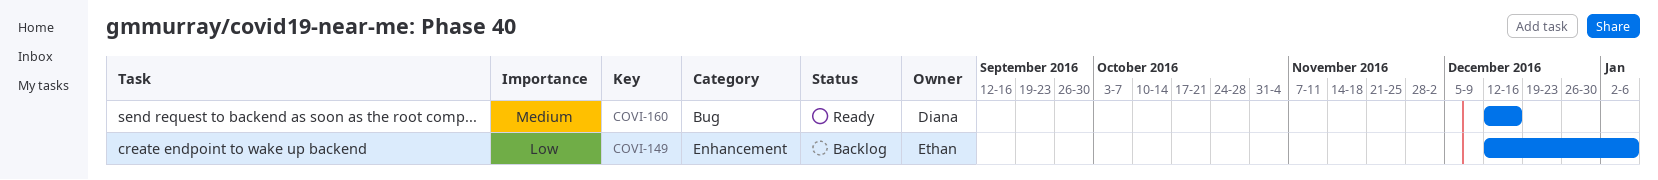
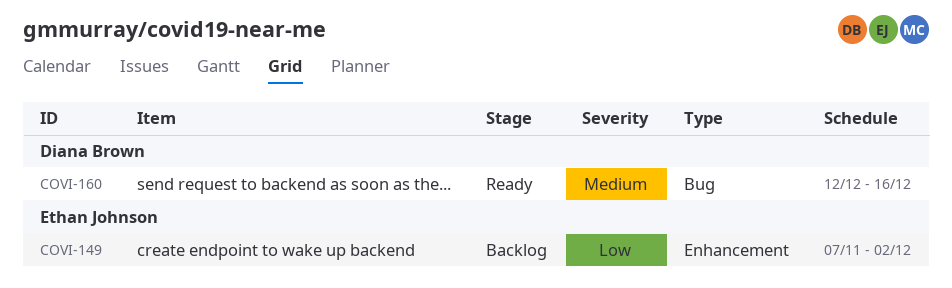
COVI-149, start: Dec 12 -> Nov 7
COVI-149, due: Jan 6 -> Dec 2

